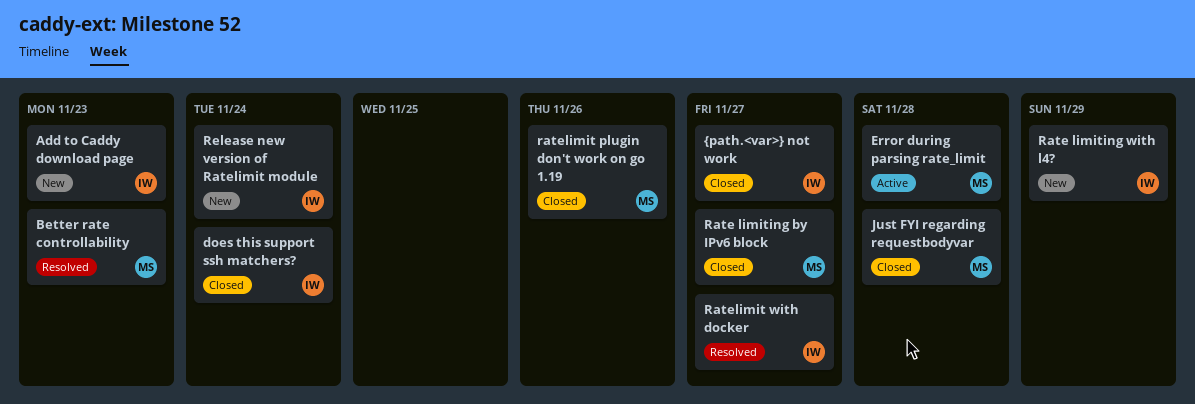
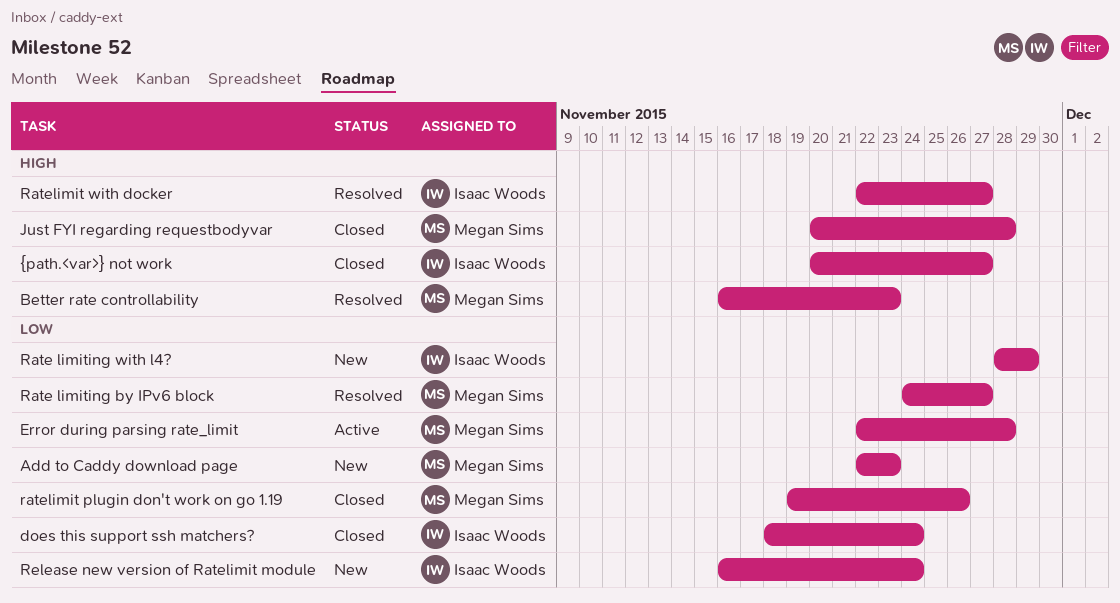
Add to Caddy download page, owner: Isaac Woods -> Megan Sims
Rate limiting by IPv6 block, status: Closed -> Resolved

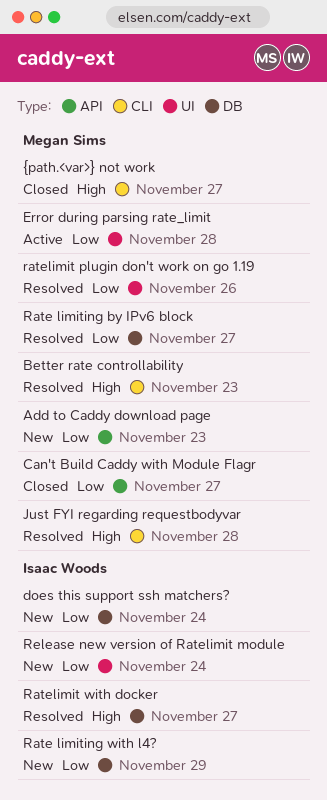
Can't Build Caddy with Module Flagr: none -> present
does this support ssh matchers?, status: Closed -> New
Just FYI regarding requestbodyvar, status: Closed -> Resolved
ratelimit plugin don't work on go 1.19, status: Closed -> Resolved
{path.<var>} not work, owner: Isaac Woods -> Megan Sims

